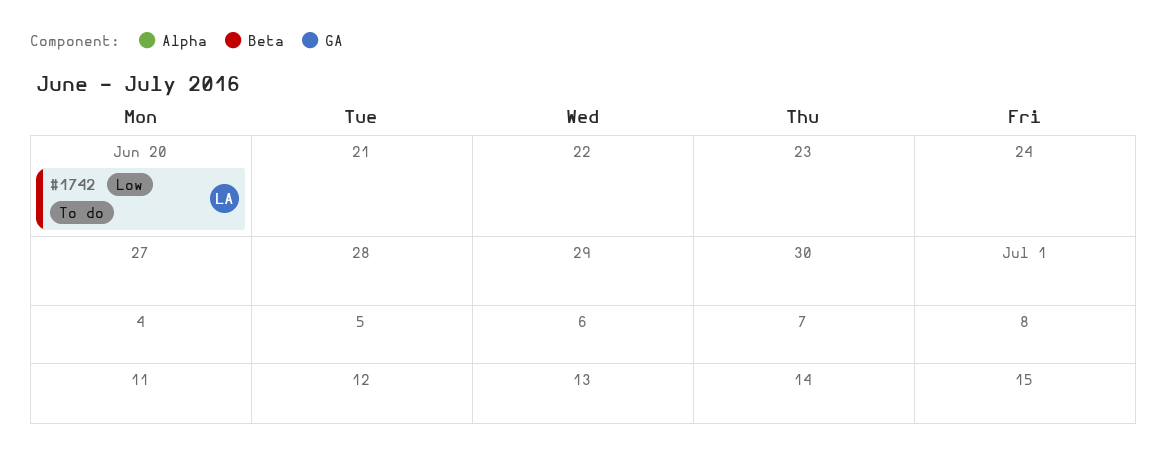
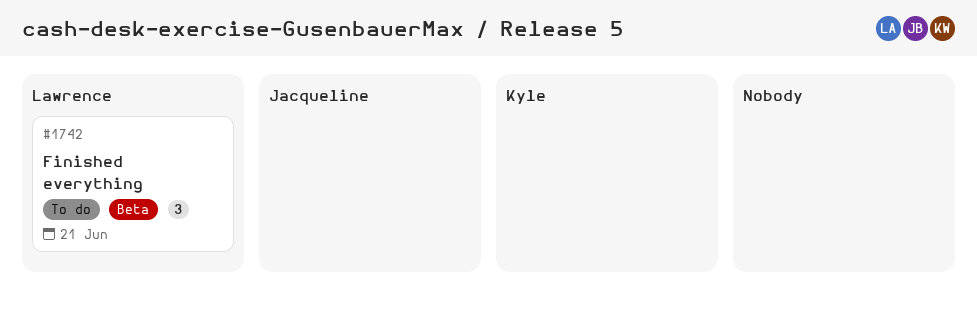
#1742, due: Jun 20 -> Jun 21

